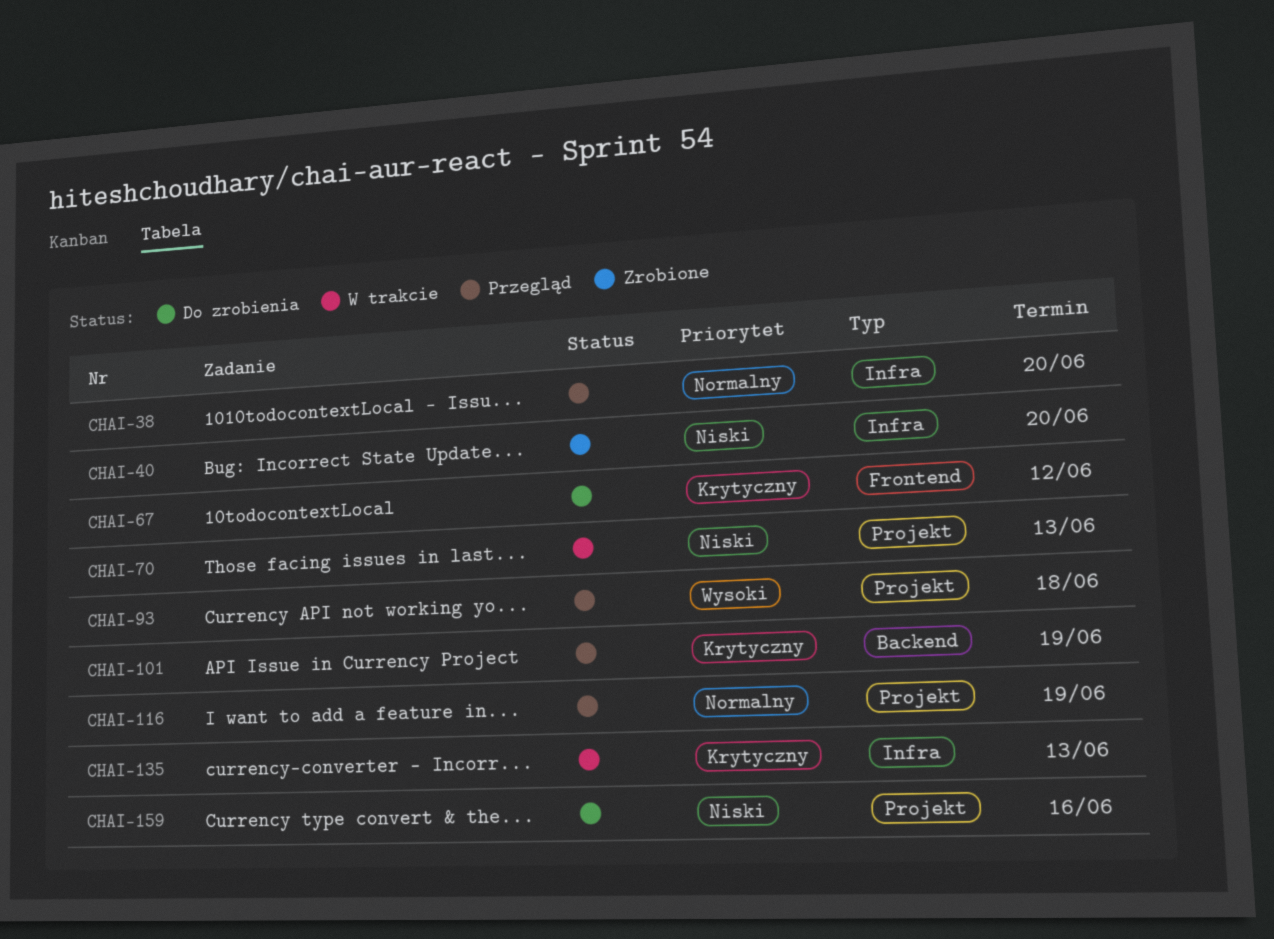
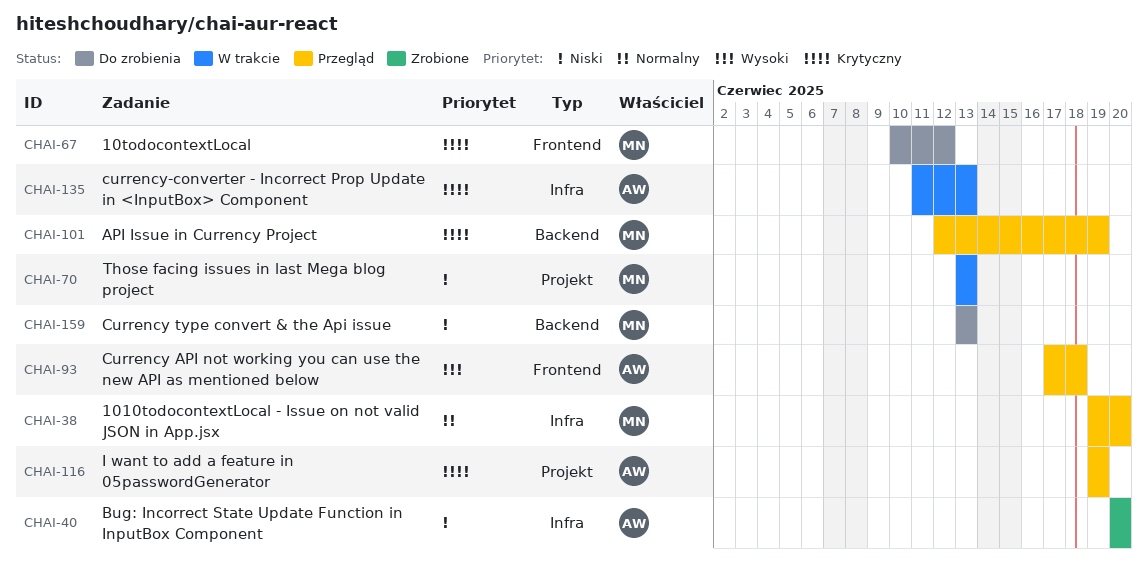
CHAI-93, label: Projekt -> Frontend
CHAI-116, priority: Normalny -> Krytyczny
CHAI-159, label: Projekt -> Backend
CHAI-159, due: Jun 16 -> Jun 13

